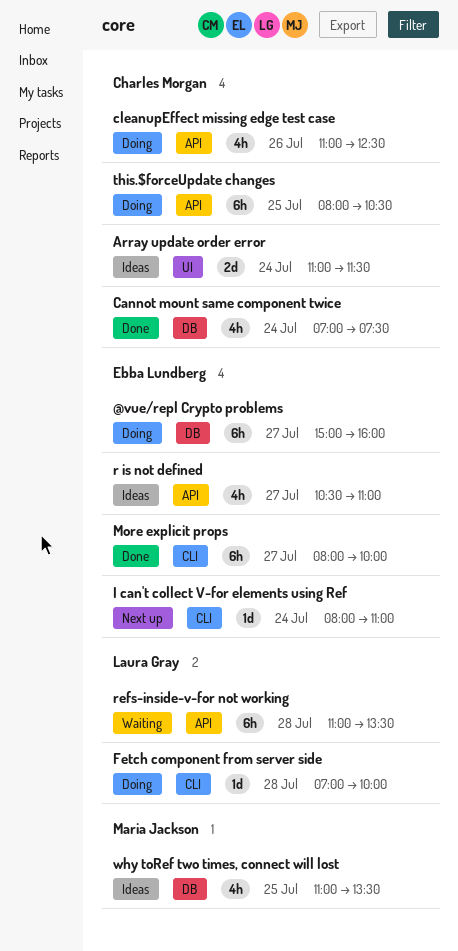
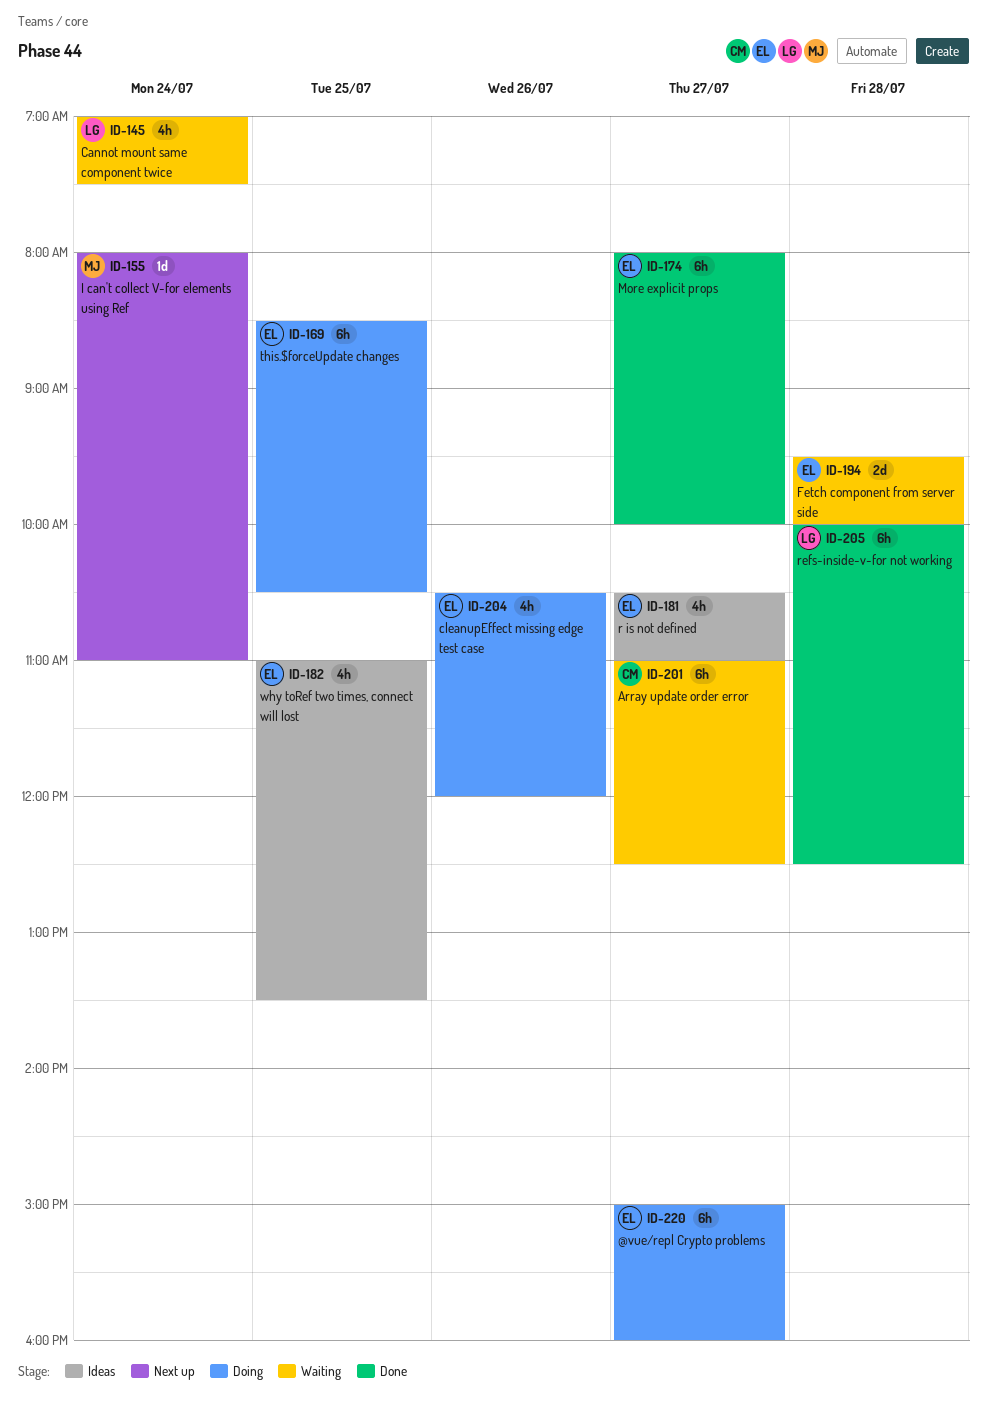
Array update order error, status: Ideas -> Waiting
Array update order error, estimate: 2d -> 6h
Array update order error, day: Jul 24 -> Jul 27
Array update order error, ends: 11:30 -> 12:30
Cannot mount same component twice, status: Done -> Waiting
Cannot mount same component twice, owner: Charles Morgan -> Laura Gray
cleanupEffect missing edge test case, owner: Charles Morgan -> Ebba Lundberg
cleanupEffect missing edge test case, begins: 11:00 -> 10:30
cleanupEffect missing edge test case, ends: 12:30 -> 12:00
Fetch component from server side, status: Doing -> Waiting
Fetch component from server side, owner: Laura Gray -> Ebba Lundberg
Fetch component from server side, estimate: 1d -> 2d
Fetch component from server side, begins: 07:00 -> 09:30
I can't collect V-for elements using Ref, owner: Ebba Lundberg -> Maria Jackson
refs-inside-v-for not working, status: Waiting -> Done
refs-inside-v-for not working, begins: 11:00 -> 10:00
refs-inside-v-for not working, ends: 13:30 -> 12:30
this.$forceUpdate changes, owner: Charles Morgan -> Ebba Lundberg
this.$forceUpdate changes, begins: 08:00 -> 08:30
why toRef two times, connect will lost, owner: Maria Jackson -> Ebba Lundberg

